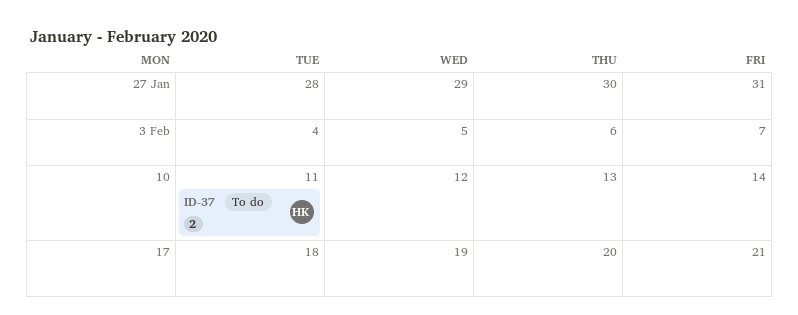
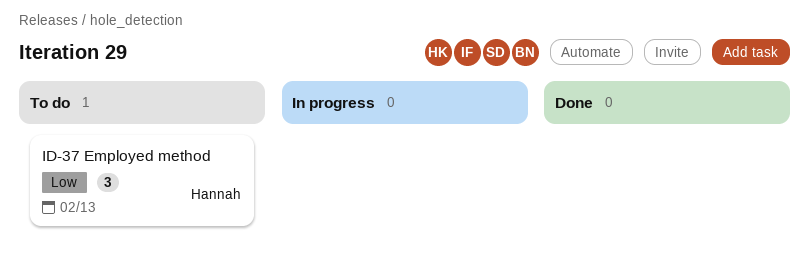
ID-37, estimate: 2 -> 3
ID-37, due: Feb 11 -> Feb 13

